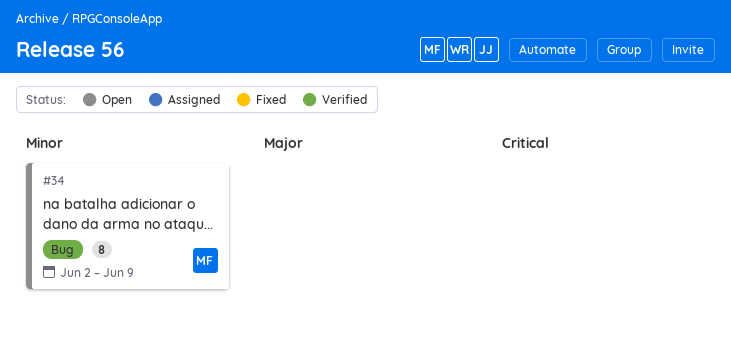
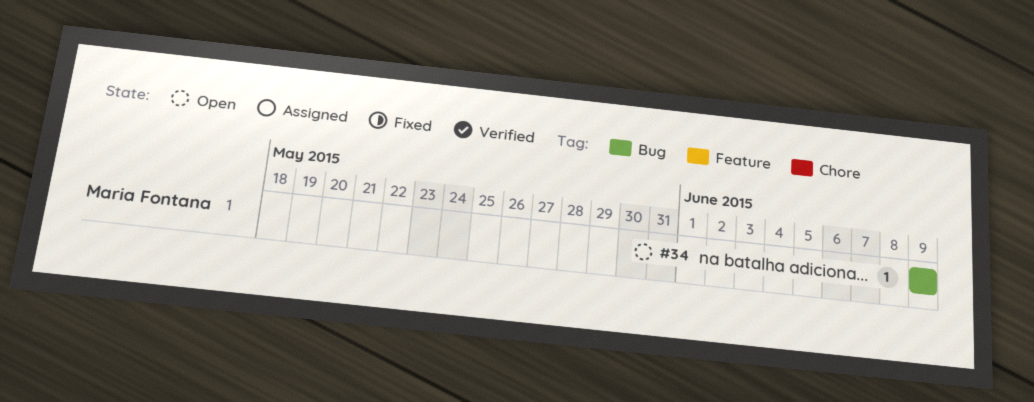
#34, estimate: 8 -> 1
#34, start: Jun 2 -> Jun 9

